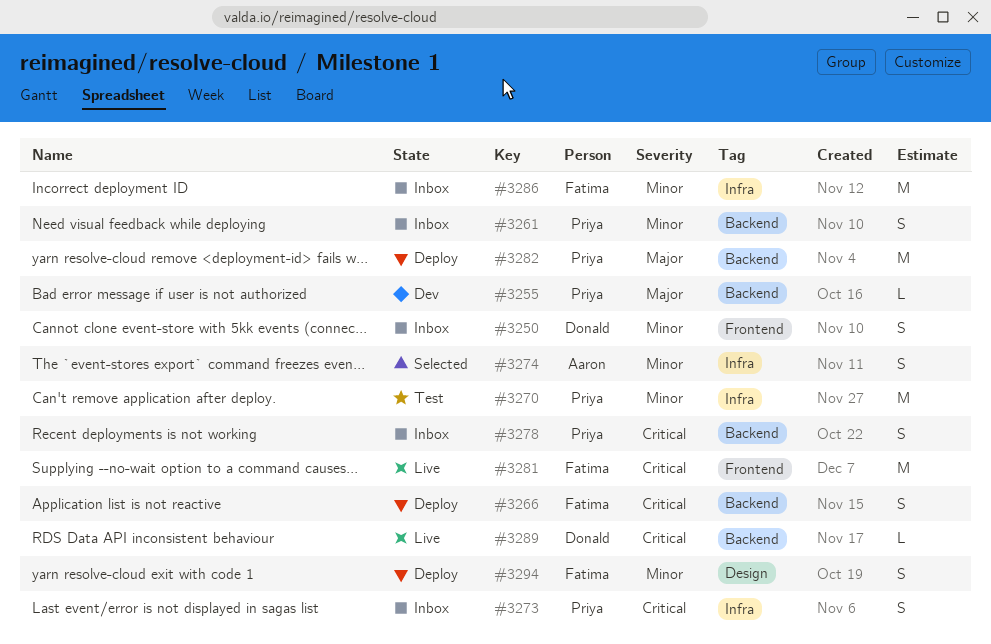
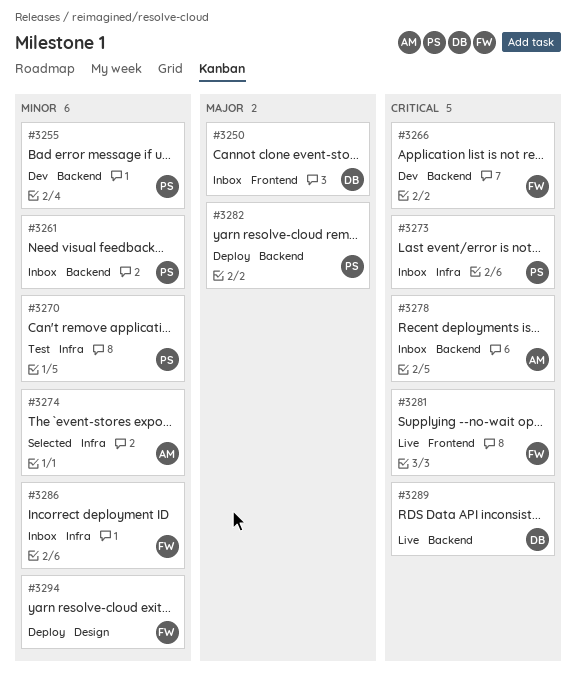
#3250, priority: Minor -> Major
#3255, priority: Major -> Minor
#3266, status: Deploy -> Dev
#3278, owner: Priya -> Aaron

